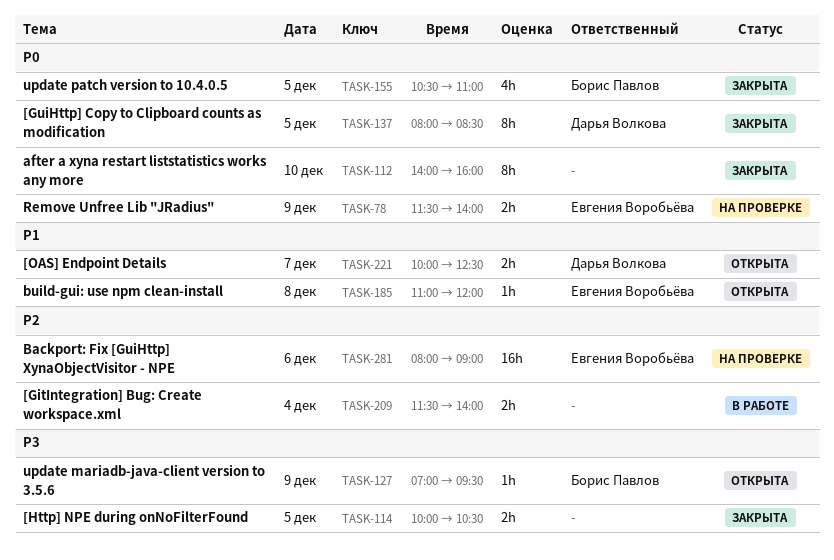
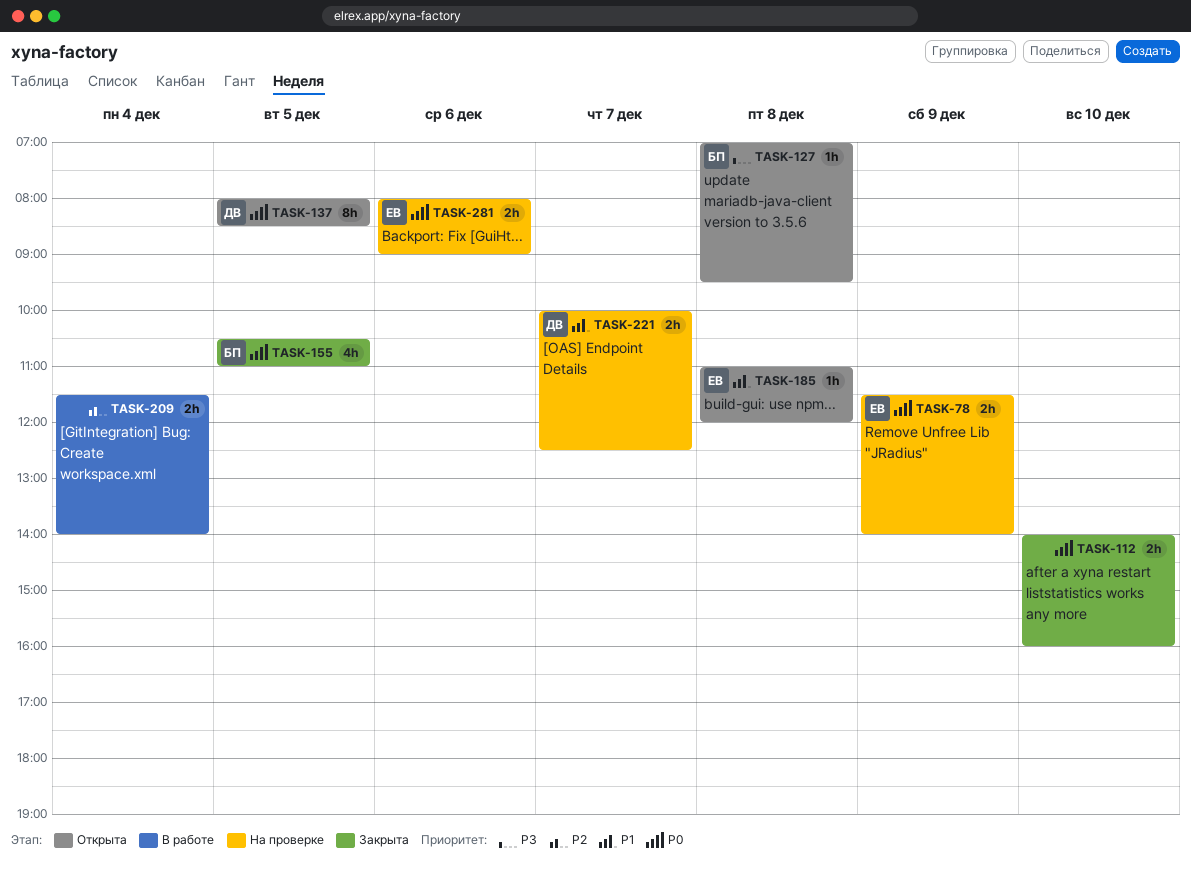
TASK-112, estimate: 8h -> 2h
TASK-114: present -> none
TASK-127, day: Dec 9 -> Dec 8
TASK-137, status: Закрыта -> Открыта
TASK-221, status: Открыта -> На проверке
TASK-281, priority: P2 -> P0
TASK-281, estimate: 16h -> 2h

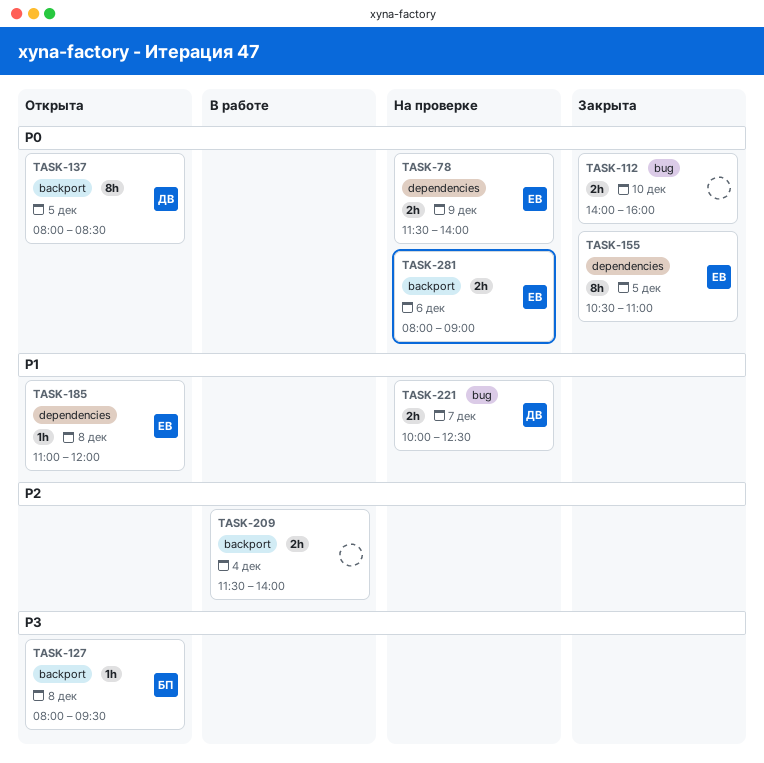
TASK-127, begins: 07:00 -> 08:00
TASK-155, owner: БП -> ЕВ
TASK-155, estimate: 4h -> 8h

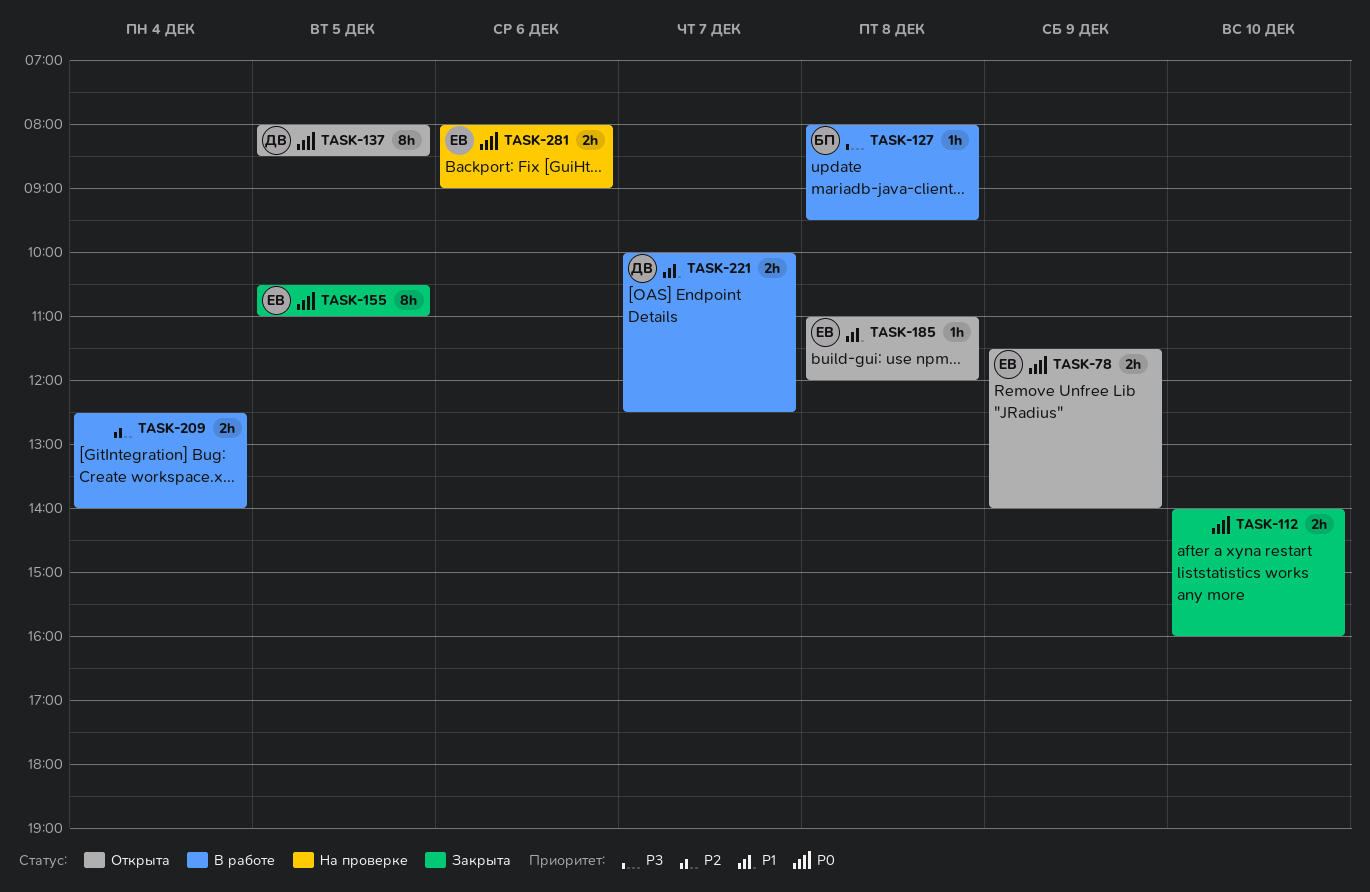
TASK-78, status: На проверке -> Открыта
TASK-127, status: Открыта -> В работе
TASK-209, begins: 11:30 -> 12:30
TASK-221, status: На проверке -> В работе

